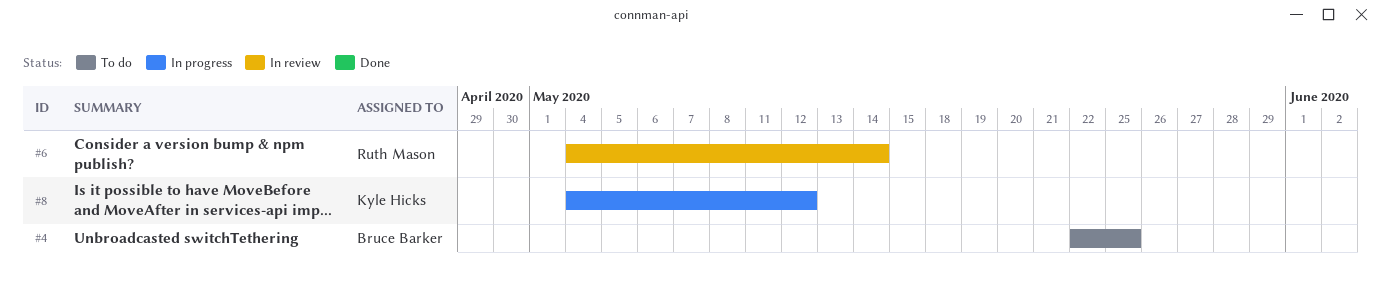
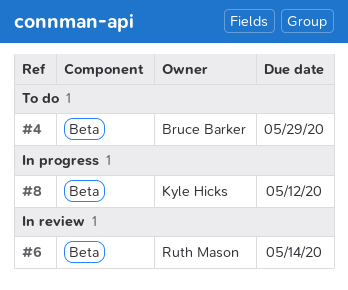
#4, due: May 25 -> May 29

